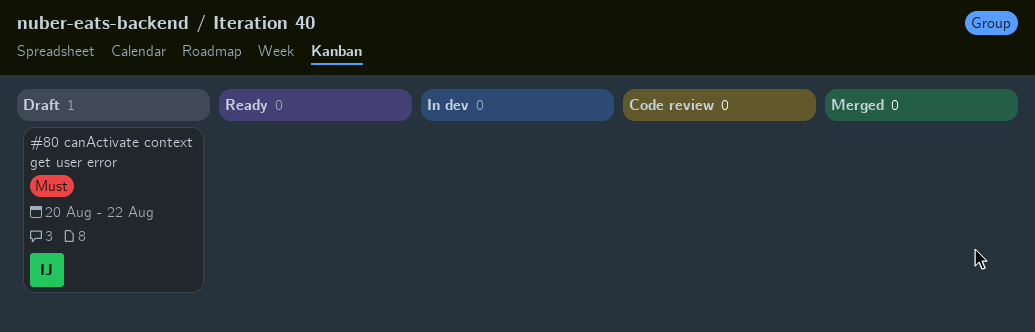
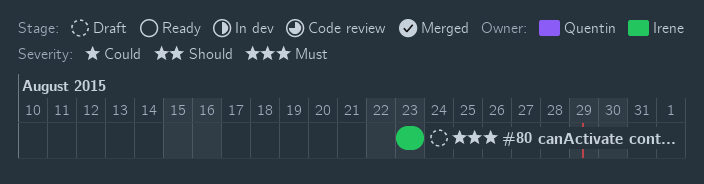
#80, start: Aug 20 -> Aug 23
#80, due: Aug 22 -> Aug 23

